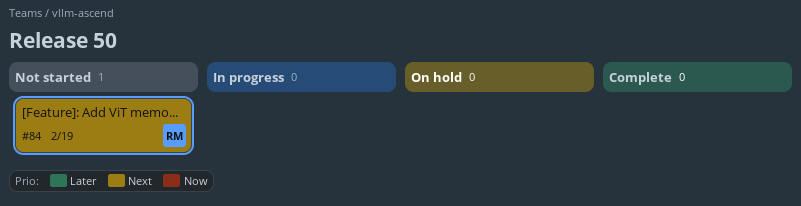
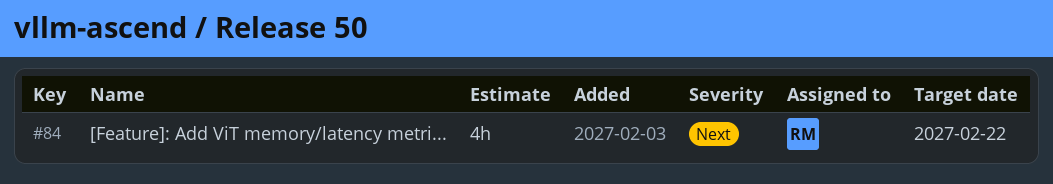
#84, due: Feb 19 -> Feb 22

